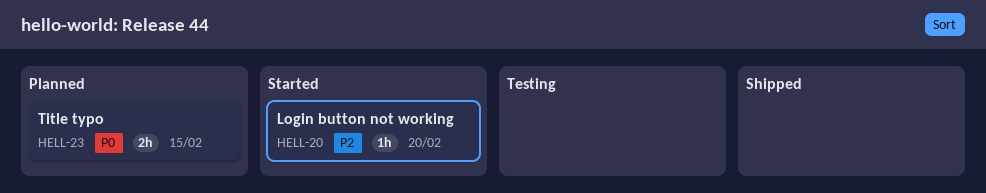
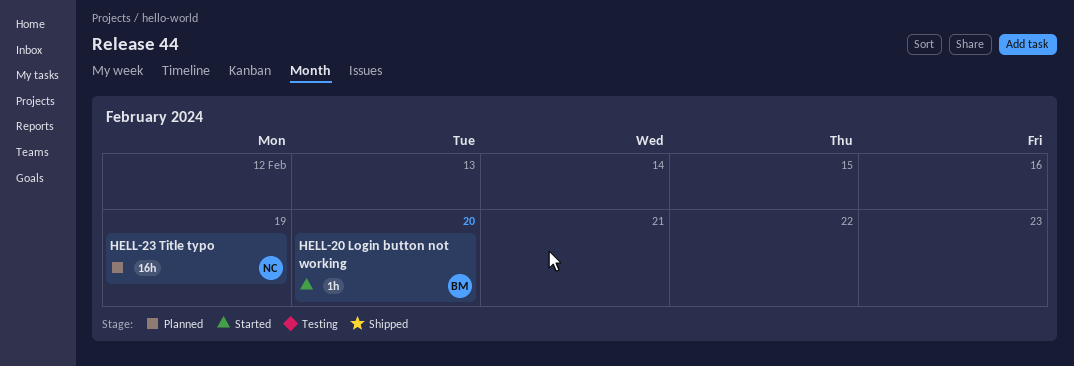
HELL-23, estimate: 2h -> 16h
HELL-23, due: Feb 15 -> Feb 19

